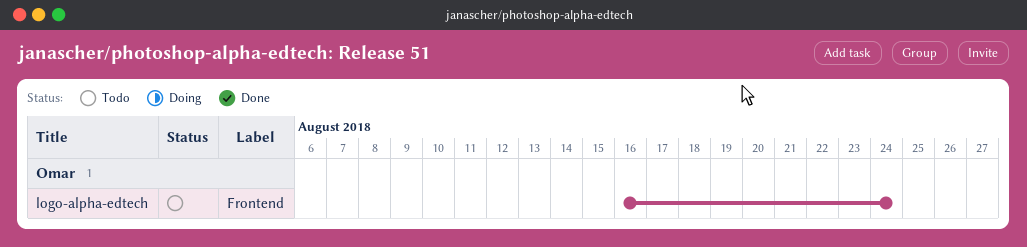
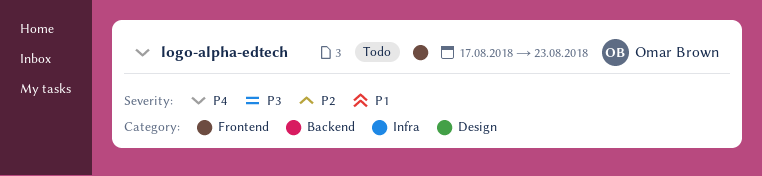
logo-alpha-edtech, start: Aug 16 -> Aug 17
logo-alpha-edtech, due: Aug 24 -> Aug 23

